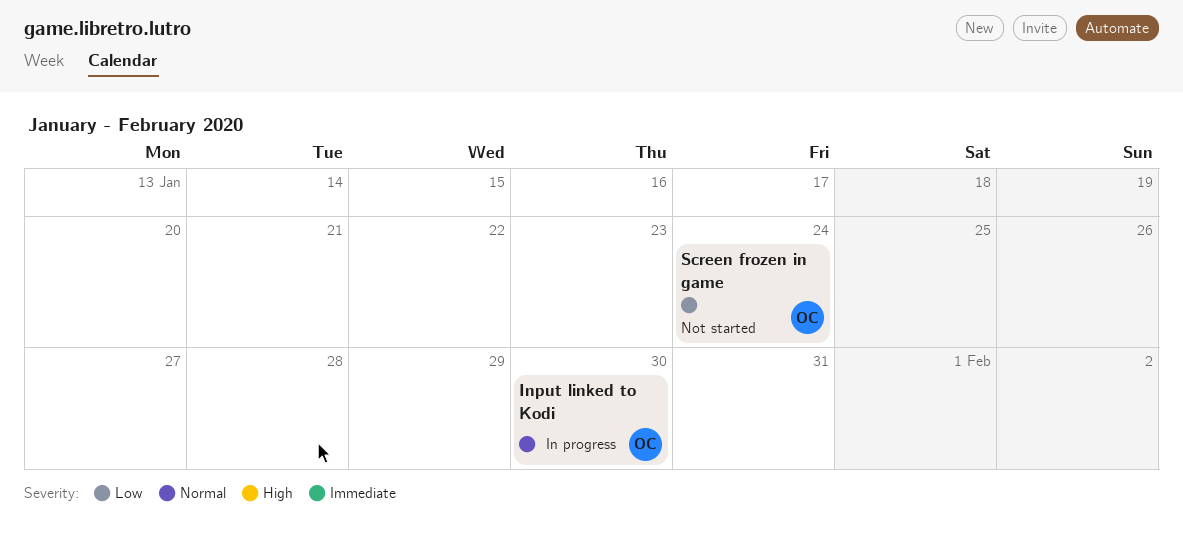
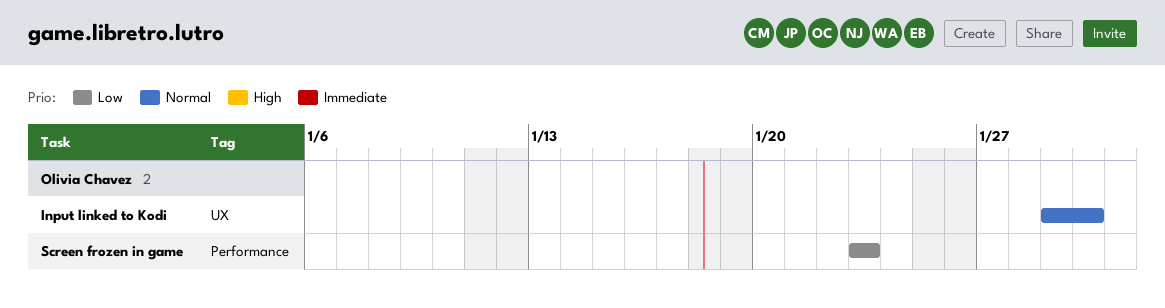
Screen frozen in game, due: Jan 24 -> Jan 23

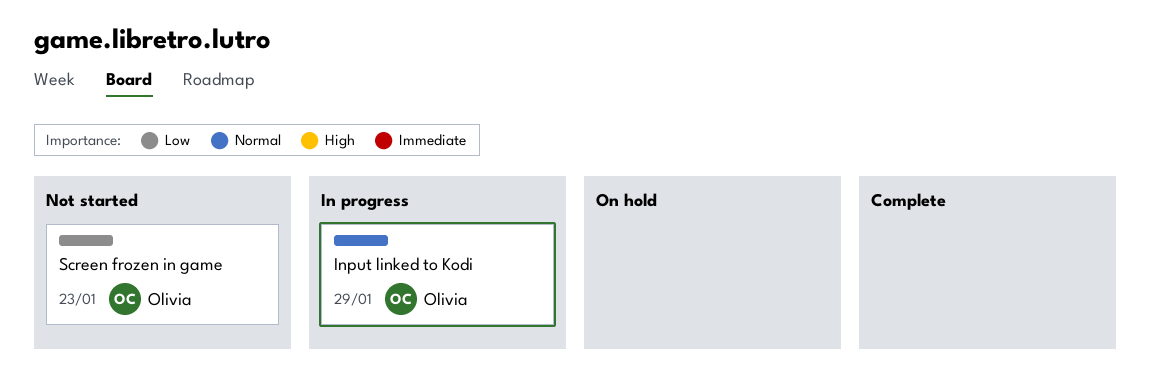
Input linked to Kodi, due: Jan 30 -> Jan 29

